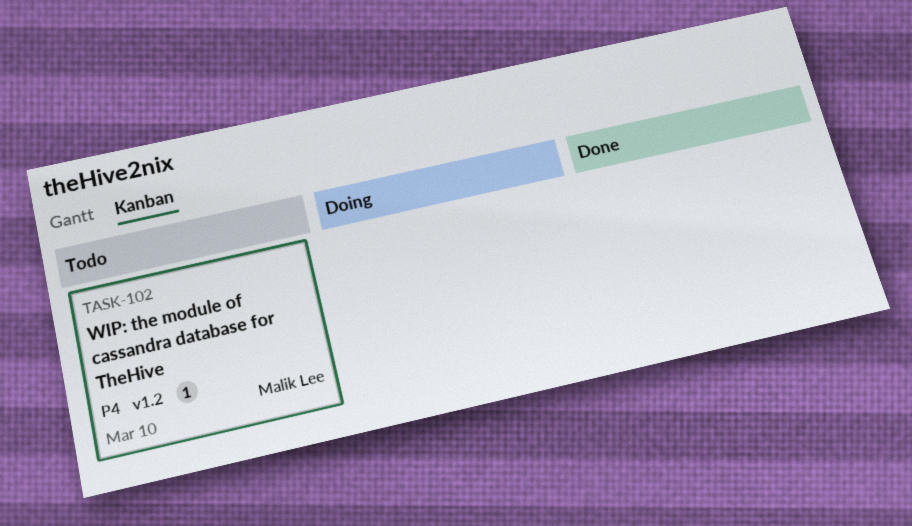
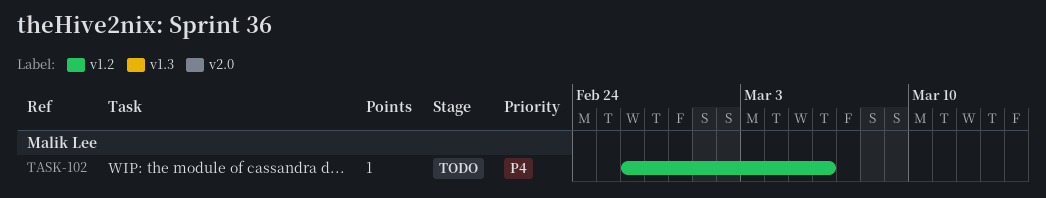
TASK-102, due: Mar 10 -> Mar 6

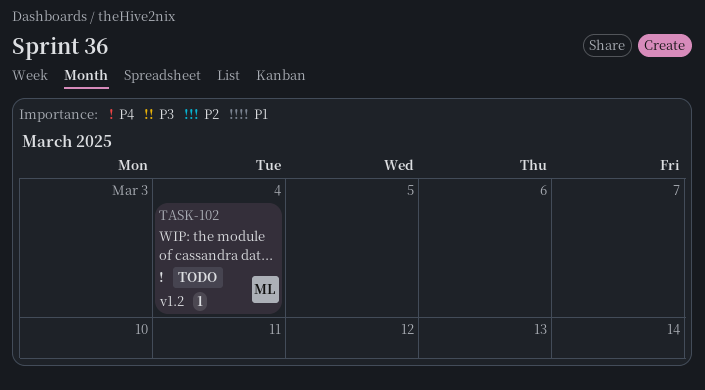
TASK-102, due: Mar 6 -> Mar 4

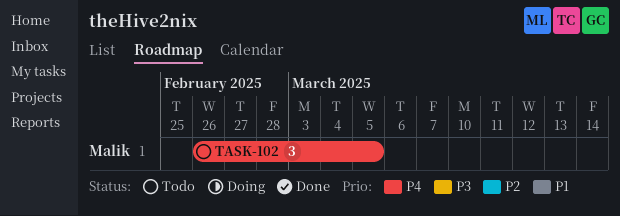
TASK-102, estimate: 1 -> 3
TASK-102, due: Mar 4 -> Mar 5

